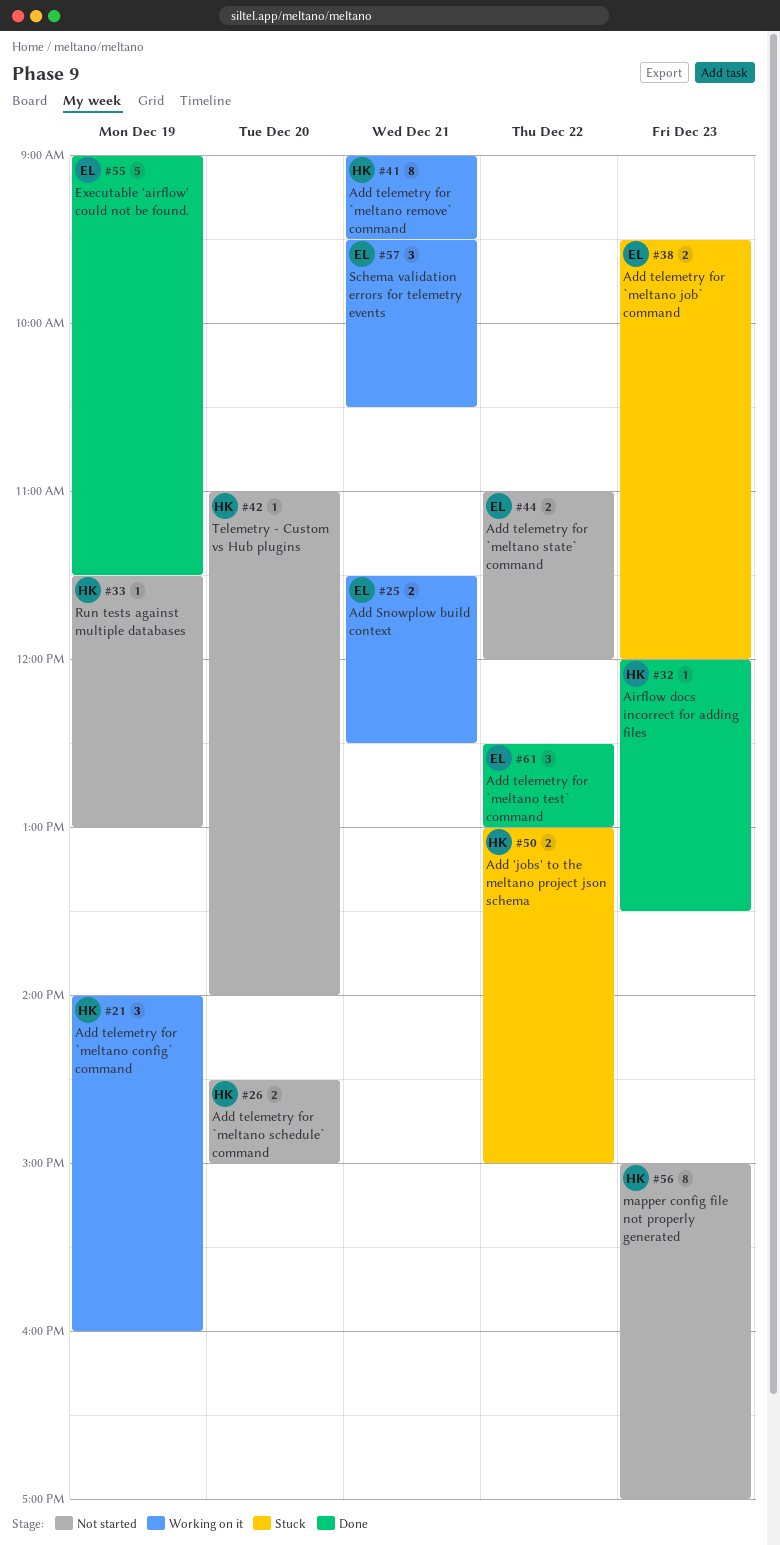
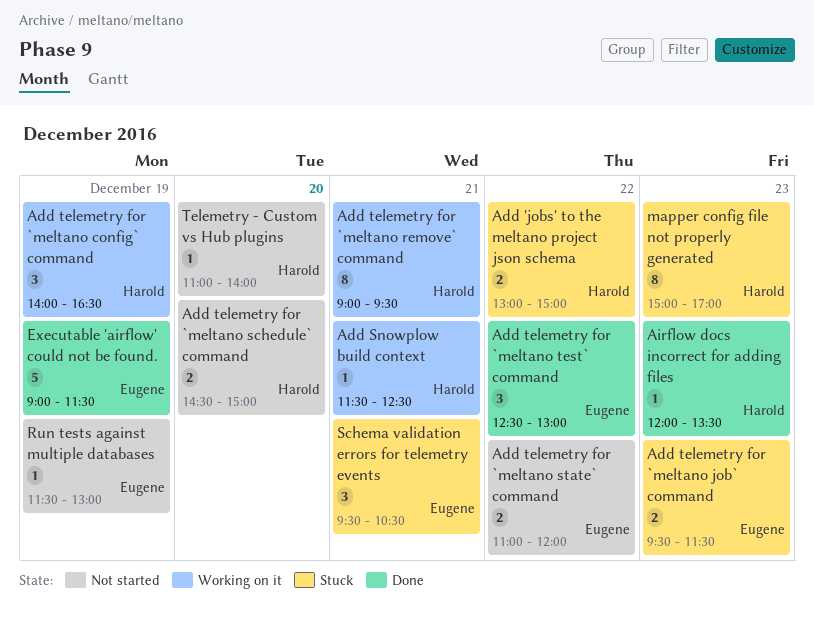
Add Snowplow build context, owner: Eugene -> Harold
Add Snowplow build context, estimate: 2 -> 1
Add telemetry for `meltano config` command, ends: 16:00 -> 16:30
Add telemetry for `meltano job` command, ends: 12:00 -> 11:30
mapper config file not properly generated, status: Not started -> Stuck
Run tests against multiple databases, owner: Harold -> Eugene
Schema validation errors for telemetry events, status: Working on it -> Stuck

